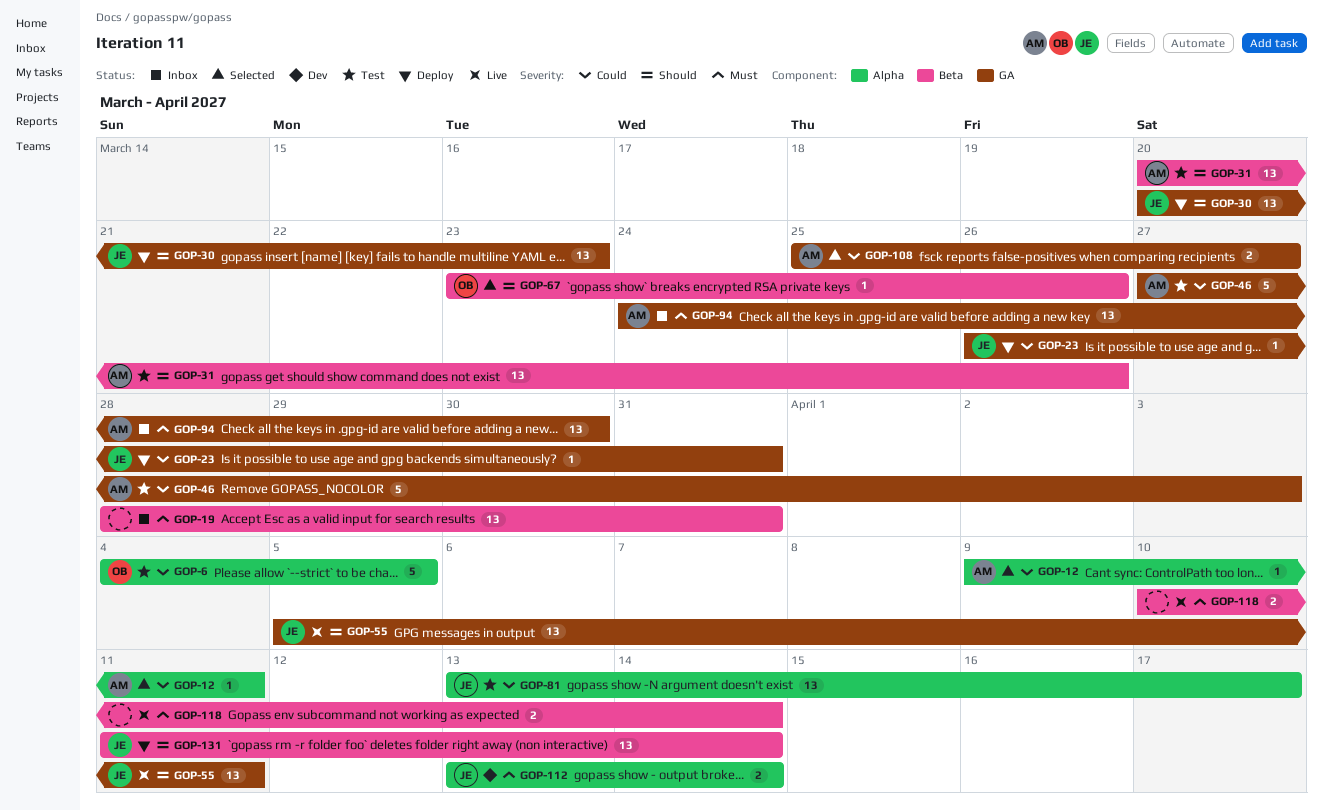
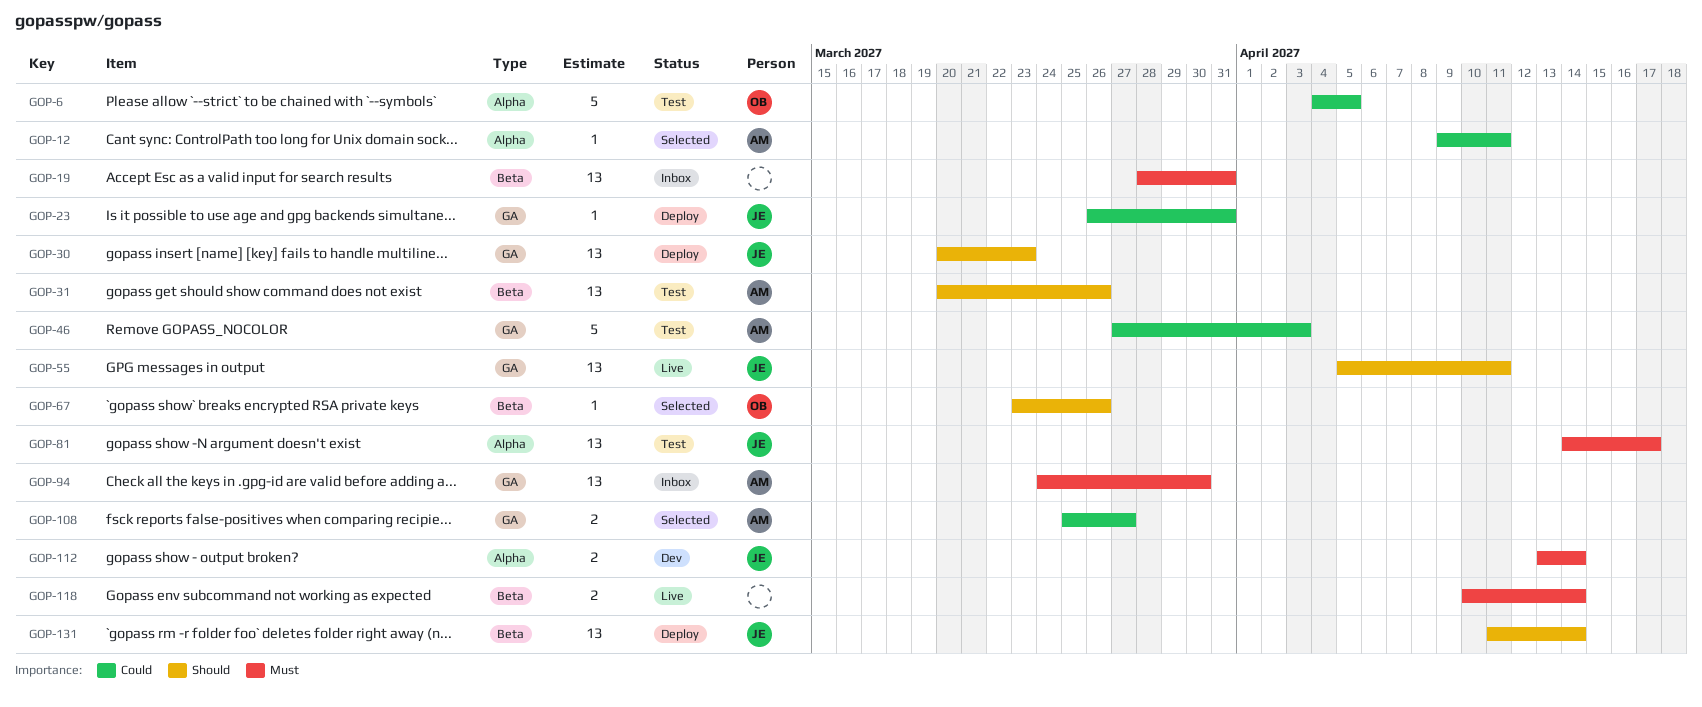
GOP-81, priority: Could -> Must
GOP-81, start: Apr 13 -> Apr 14

